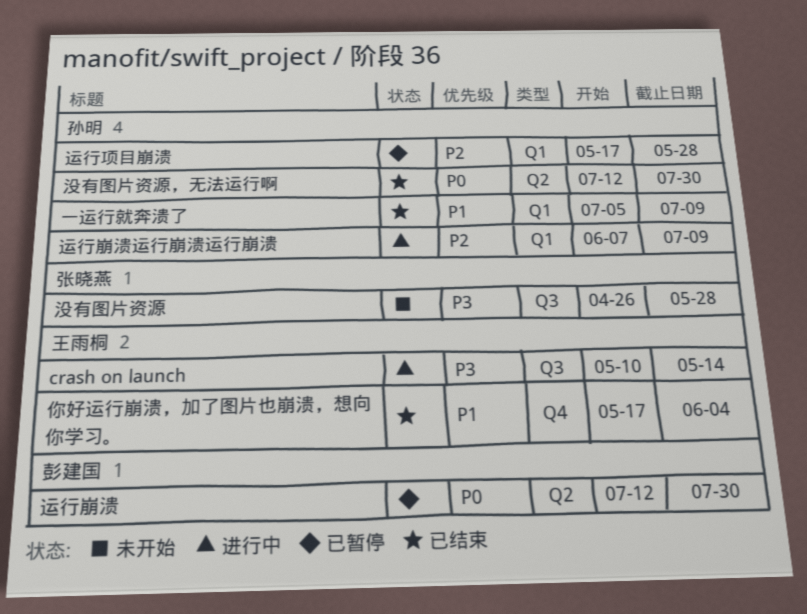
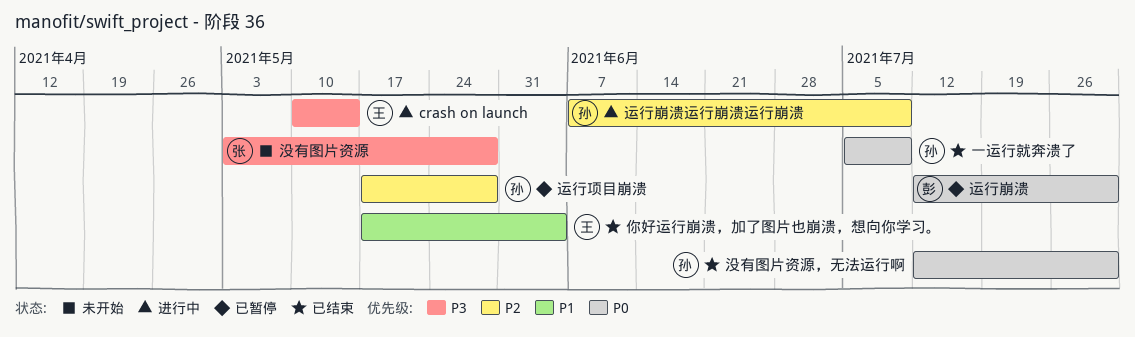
一运行就奔溃了, priority: P1 -> P0
没有图片资源, start: Apr 26 -> May 3

